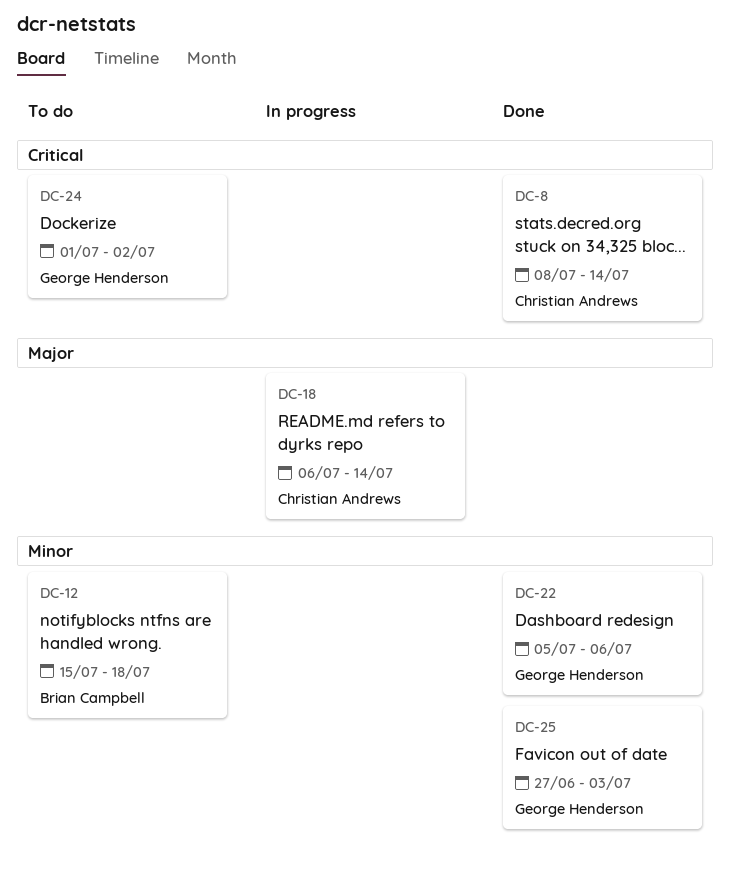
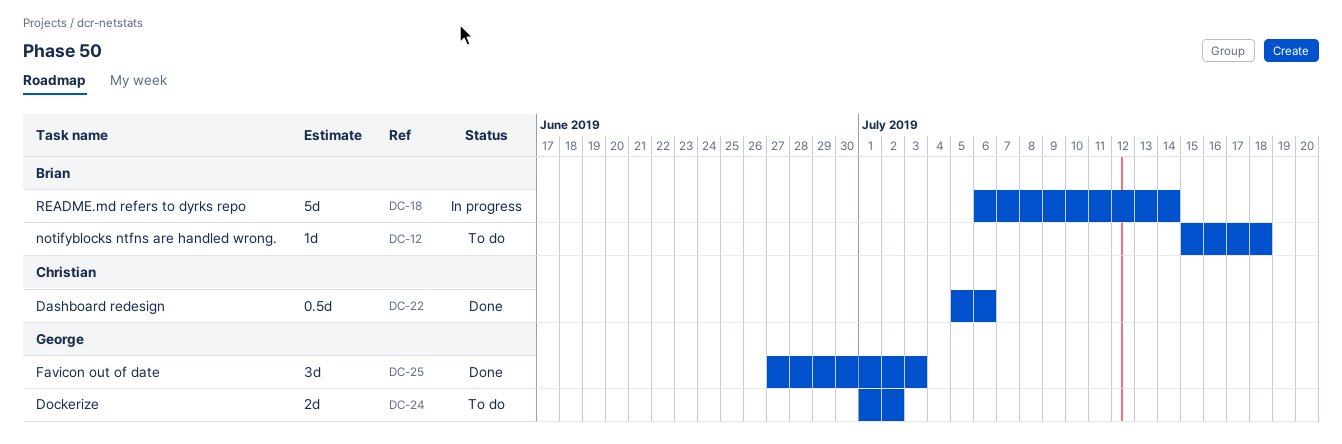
DC-8: present -> none
DC-18, owner: Christian Andrews -> Brian Campbell
DC-22, owner: George Henderson -> Christian Andrews

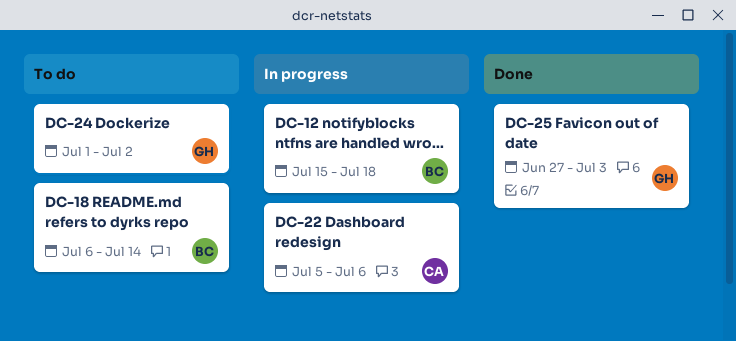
DC-12, status: To do -> In progress
DC-18, status: In progress -> To do
DC-22, status: Done -> In progress

